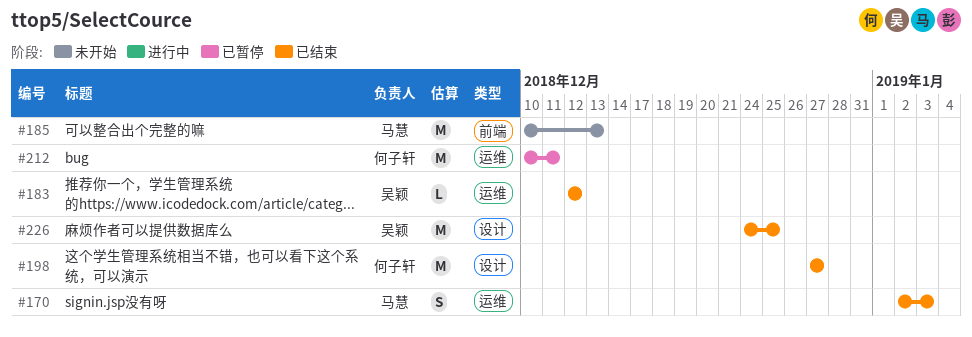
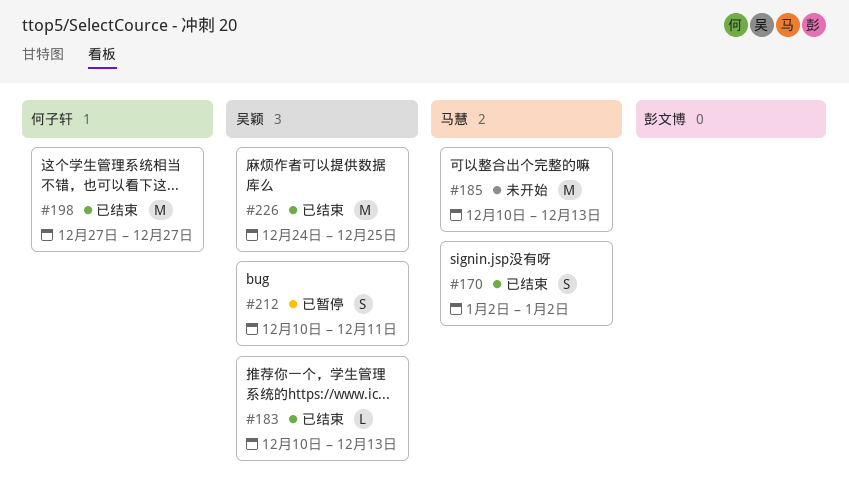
#170, due: Jan 3 -> Jan 2
#183, start: Dec 12 -> Dec 10
#183, due: Dec 12 -> Dec 13
#212, owner: 何子轩 -> 吴颖
#212, estimate: M -> S

